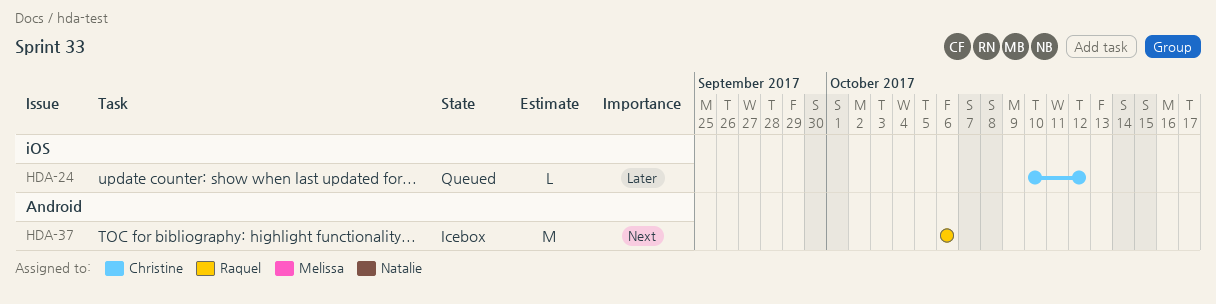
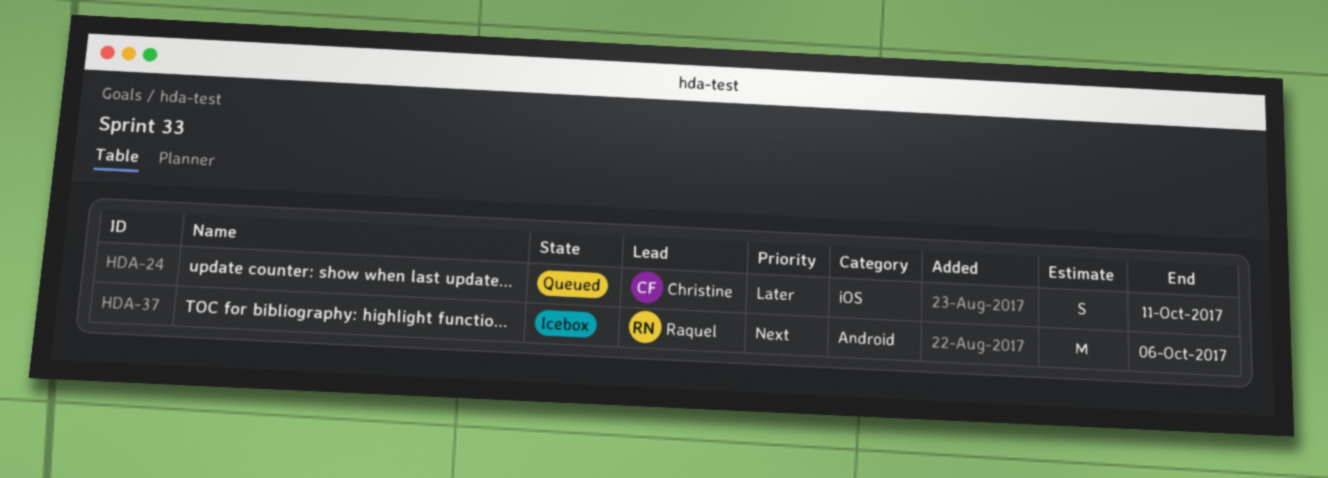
HDA-24, estimate: L -> S
HDA-24, due: Oct 12 -> Oct 11

